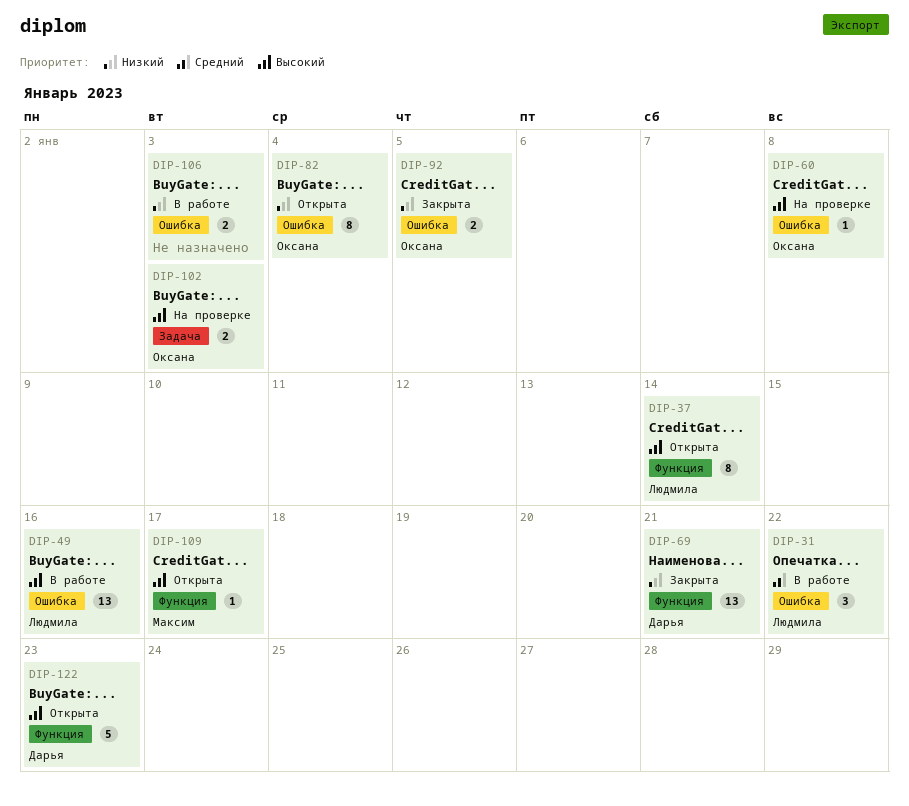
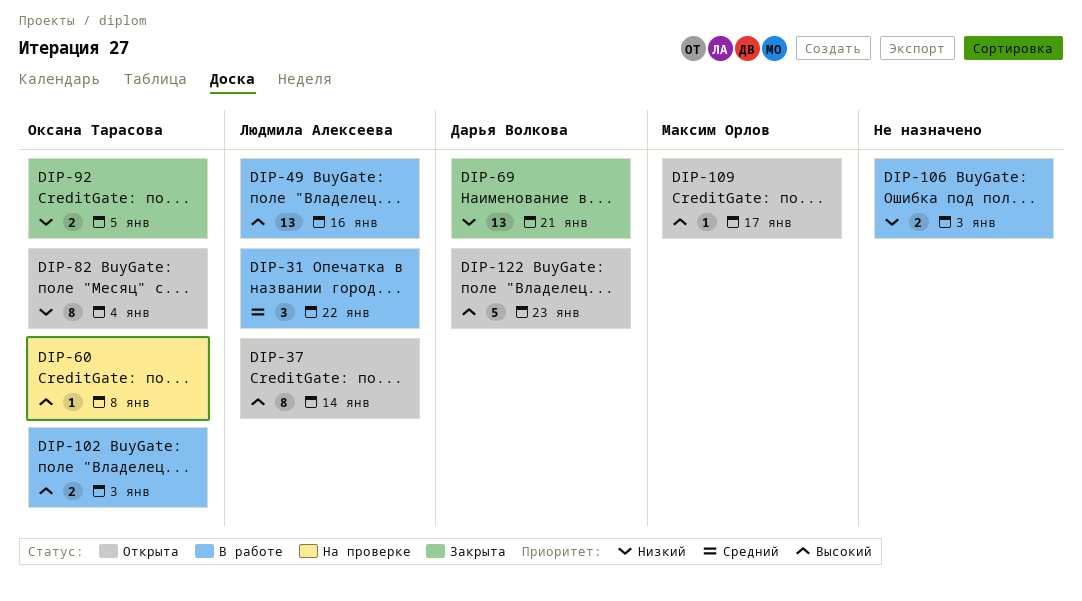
DIP-102, status: На проверке -> В работе

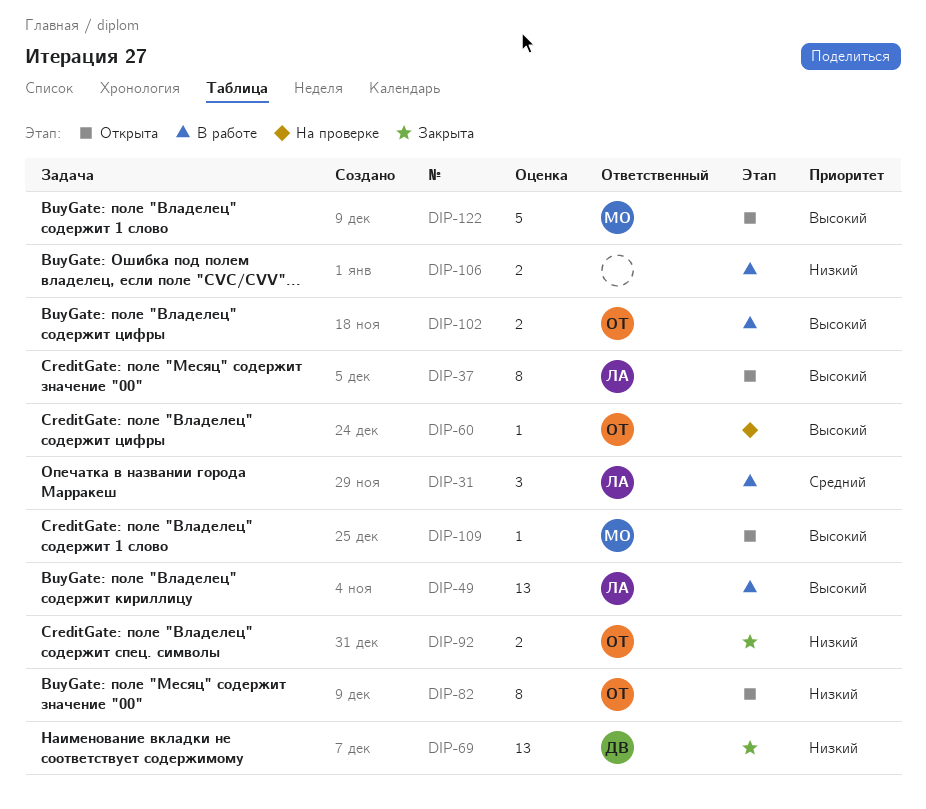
DIP-122, owner: Дарья Волкова -> Максим Орлов

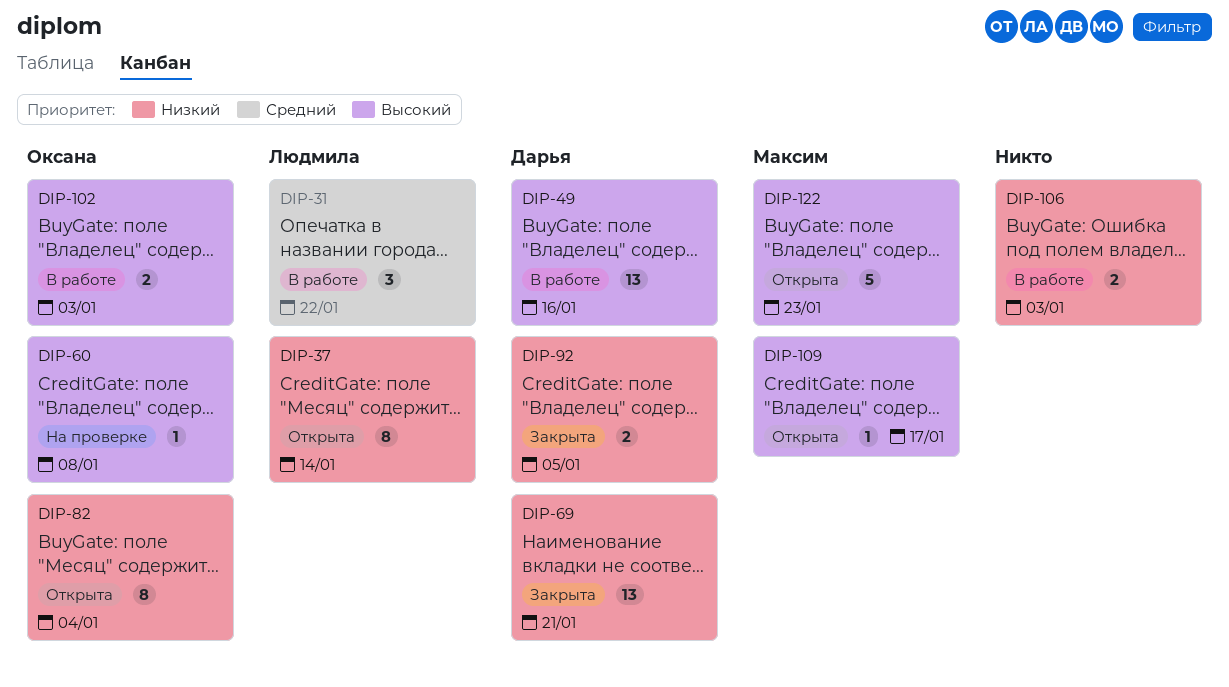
DIP-37, priority: Высокий -> Низкий
DIP-49, owner: Людмила -> Дарья
DIP-92, owner: Оксана -> Дарья

